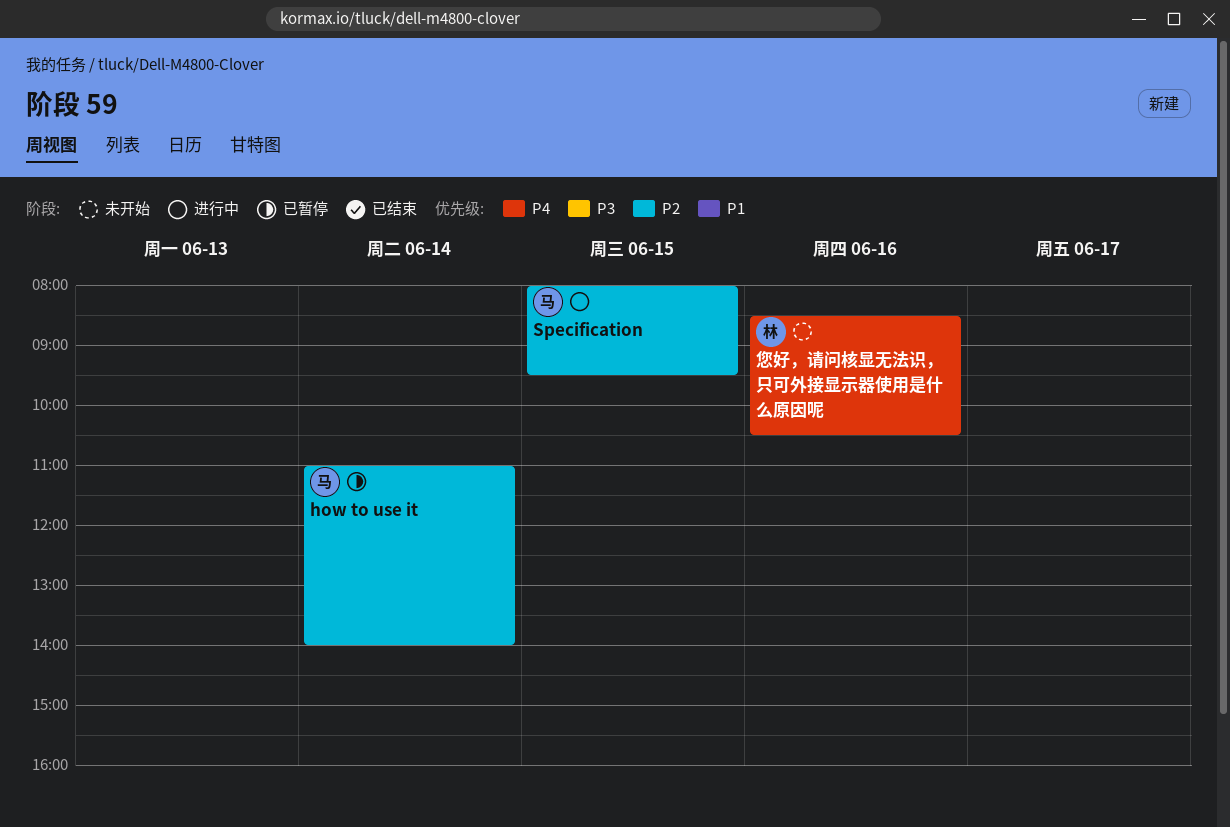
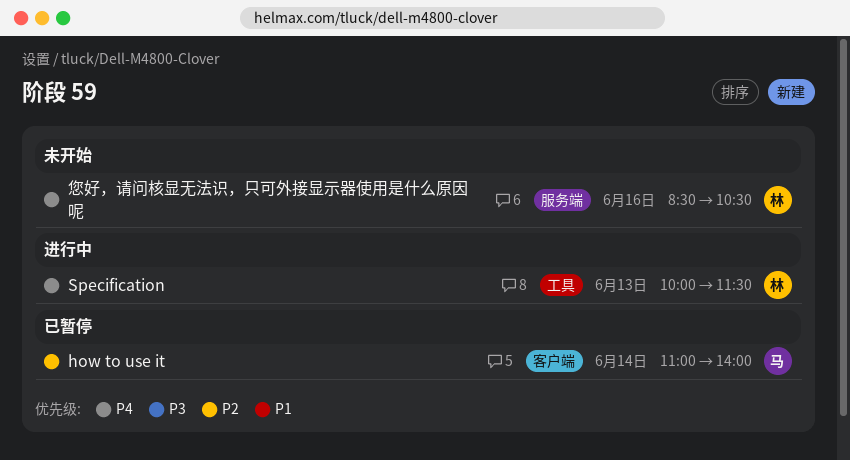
Specification, owner: 马 -> 林
Specification, priority: P2 -> P4
Specification, day: Jun 15 -> Jun 13
Specification, begins: 08:00 -> 10:00
Specification, ends: 09:30 -> 11:30

